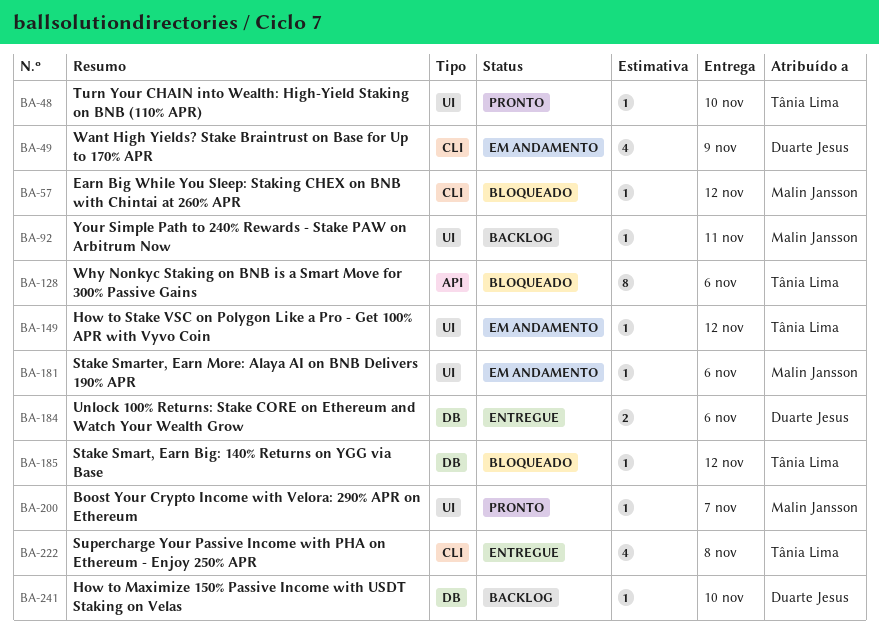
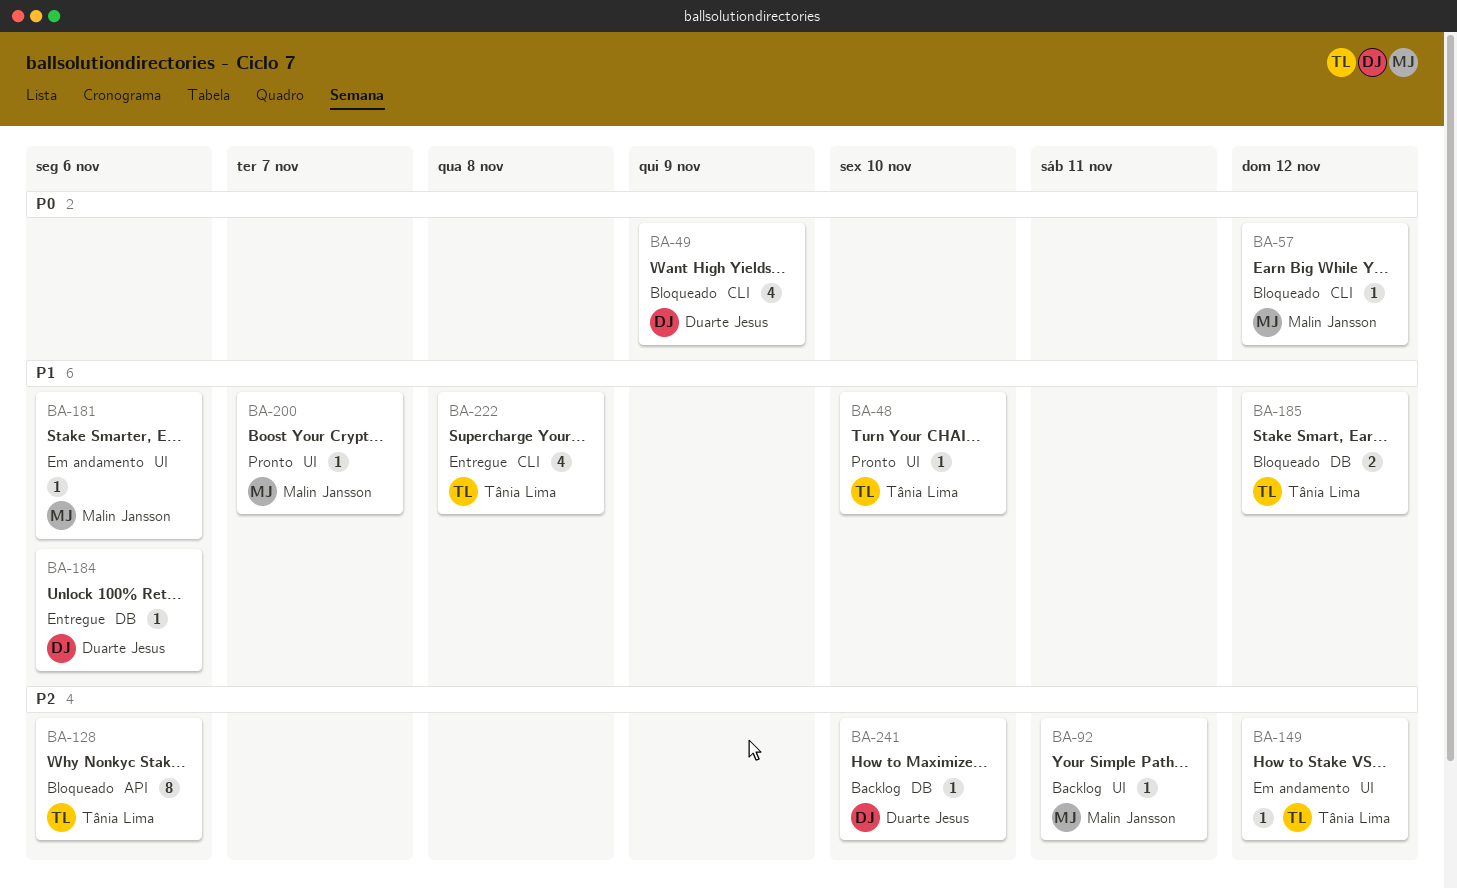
BA-49, status: Em andamento -> Bloqueado
BA-184, estimate: 2 -> 1
BA-185, estimate: 1 -> 2

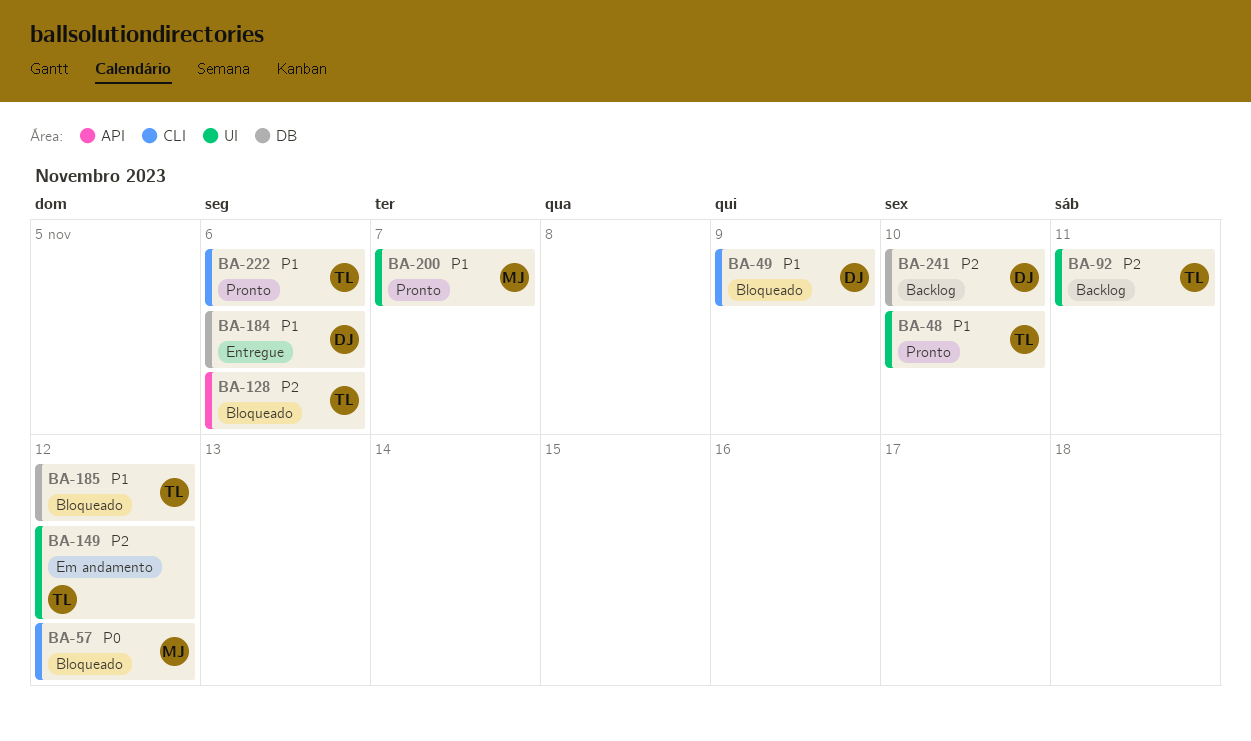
BA-49, priority: P0 -> P1
BA-92, owner: Malin Jansson -> Tânia Lima
BA-181: present -> none
BA-222, status: Entregue -> Pronto
BA-222, due: Nov 8 -> Nov 6

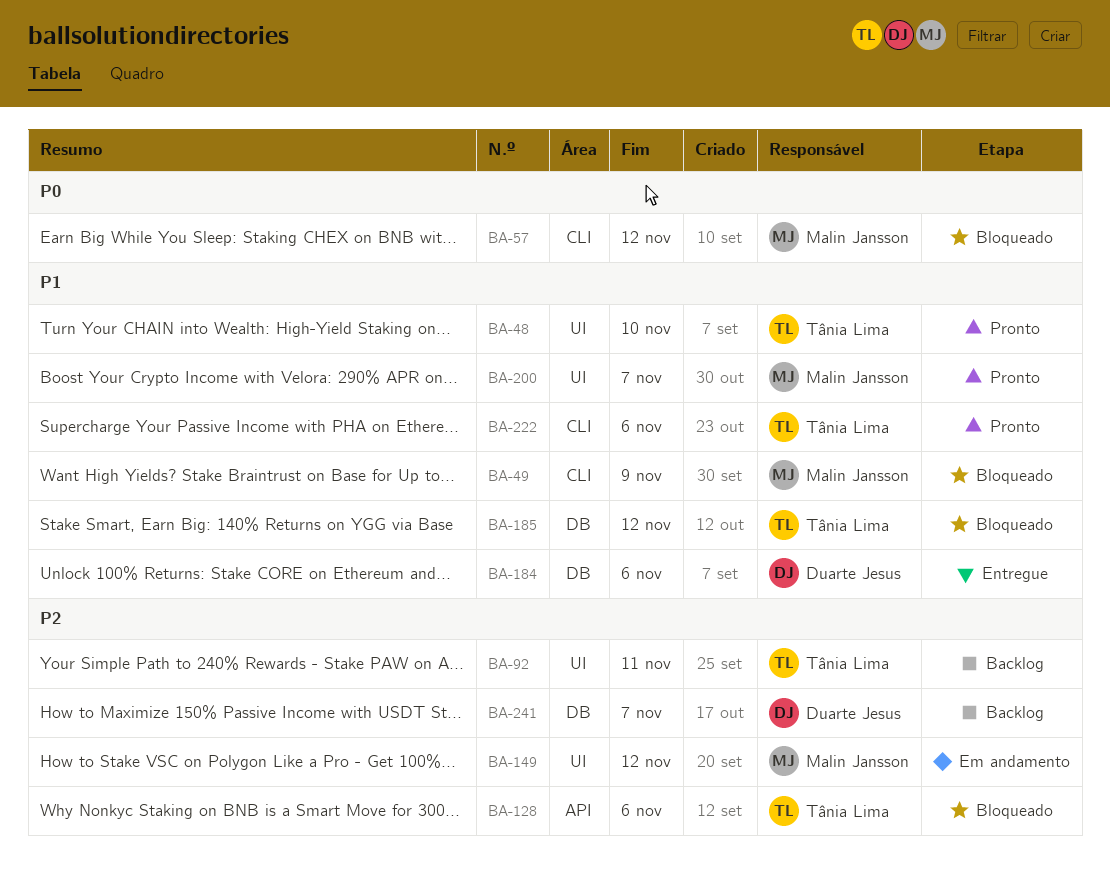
BA-49, owner: Duarte Jesus -> Malin Jansson
BA-149, owner: Tânia Lima -> Malin Jansson
BA-241, due: Nov 10 -> Nov 7

